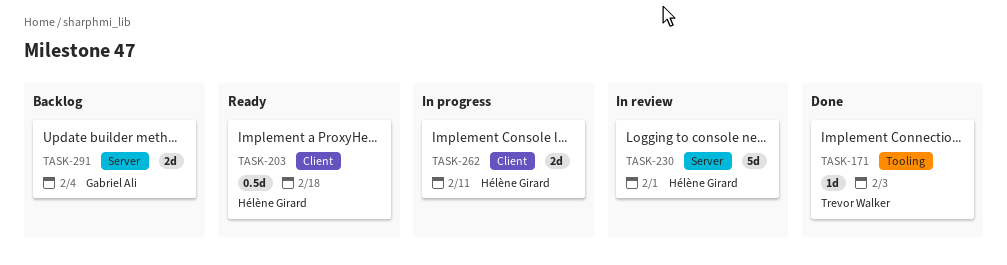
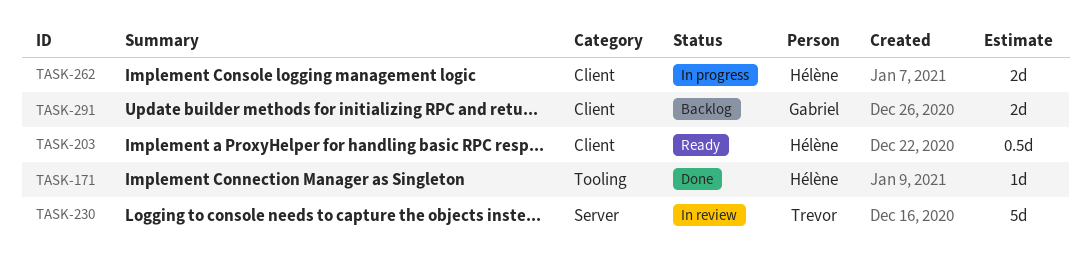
TASK-171, owner: Trevor Walker -> Hélène Girard
TASK-230, owner: Hélène Girard -> Trevor Walker
TASK-291, label: Server -> Client

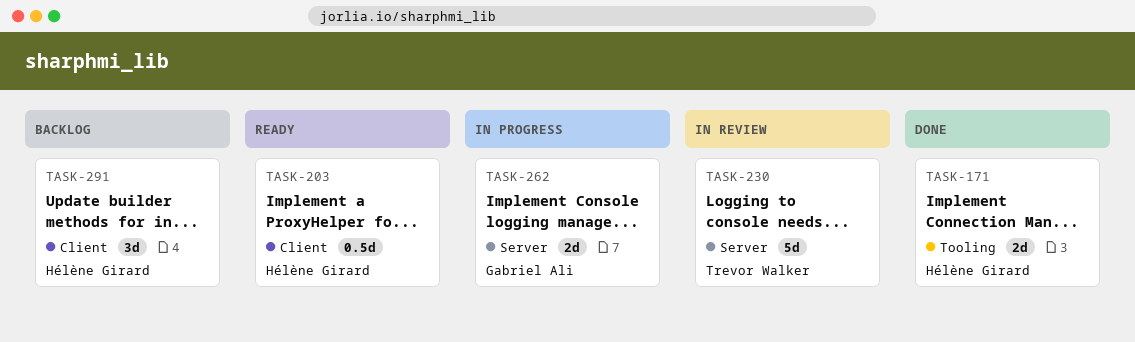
TASK-171, estimate: 1d -> 2d
TASK-262, owner: Hélène Girard -> Gabriel Ali
TASK-262, label: Client -> Server
TASK-291, owner: Gabriel Ali -> Hélène Girard
TASK-291, estimate: 2d -> 3d

